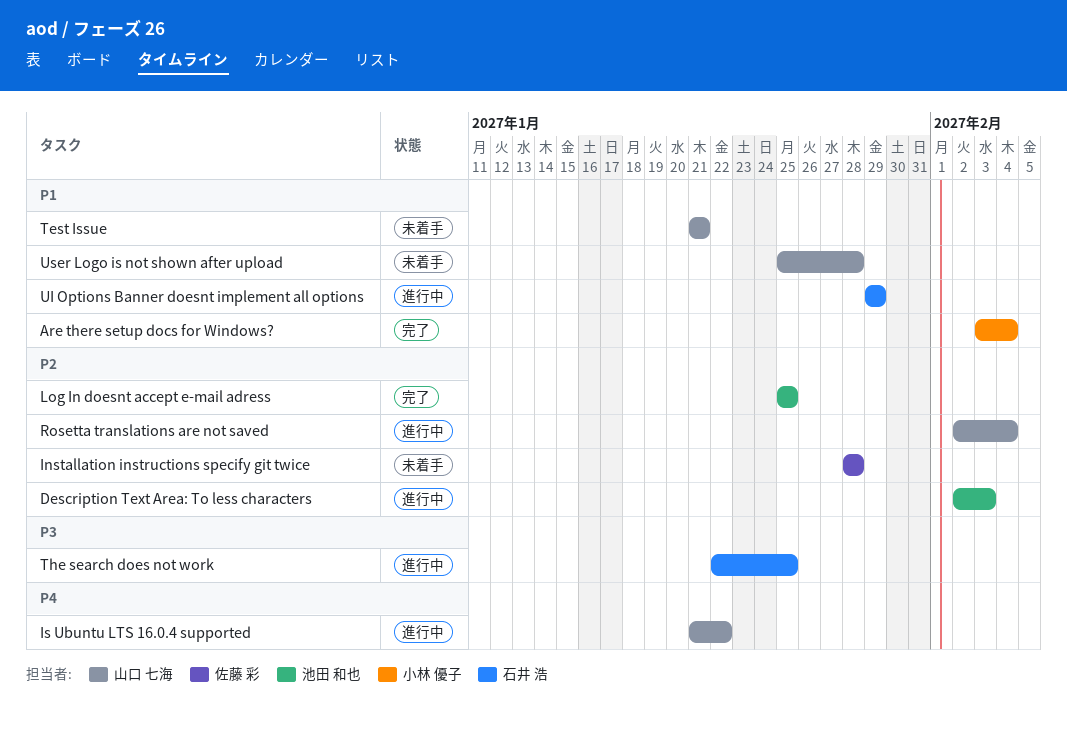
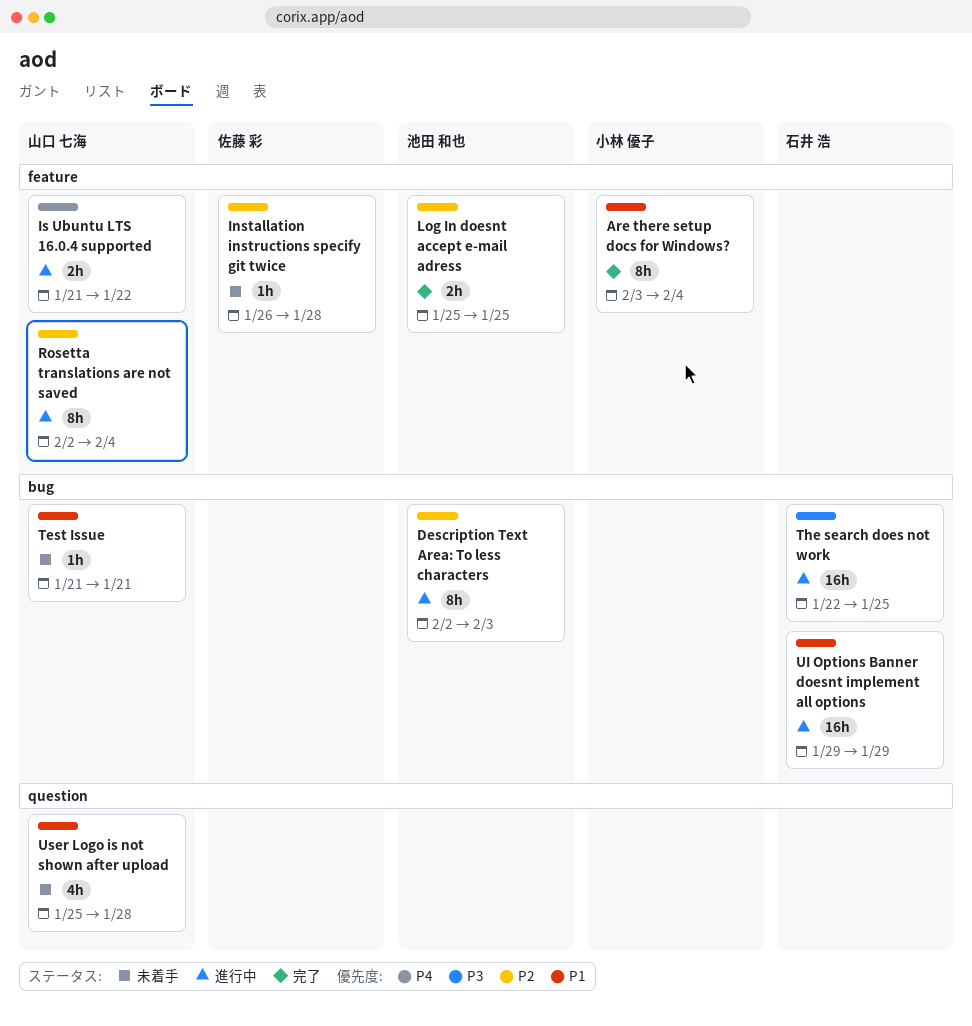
Installation instructions specify git twice, start: Jan 28 -> Jan 26

